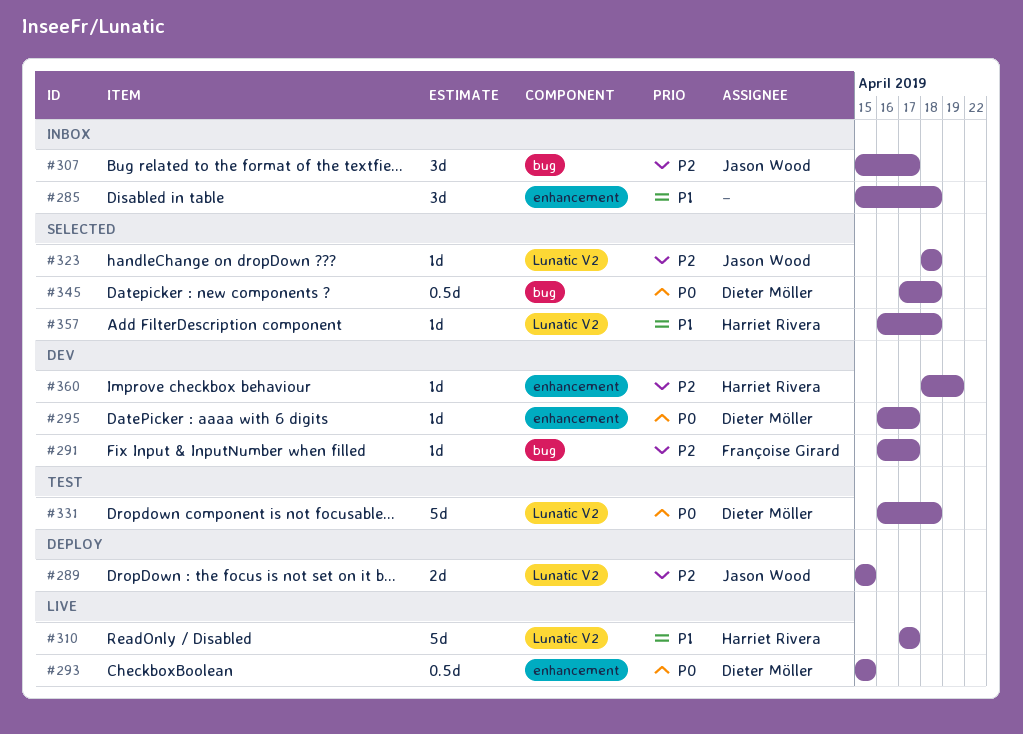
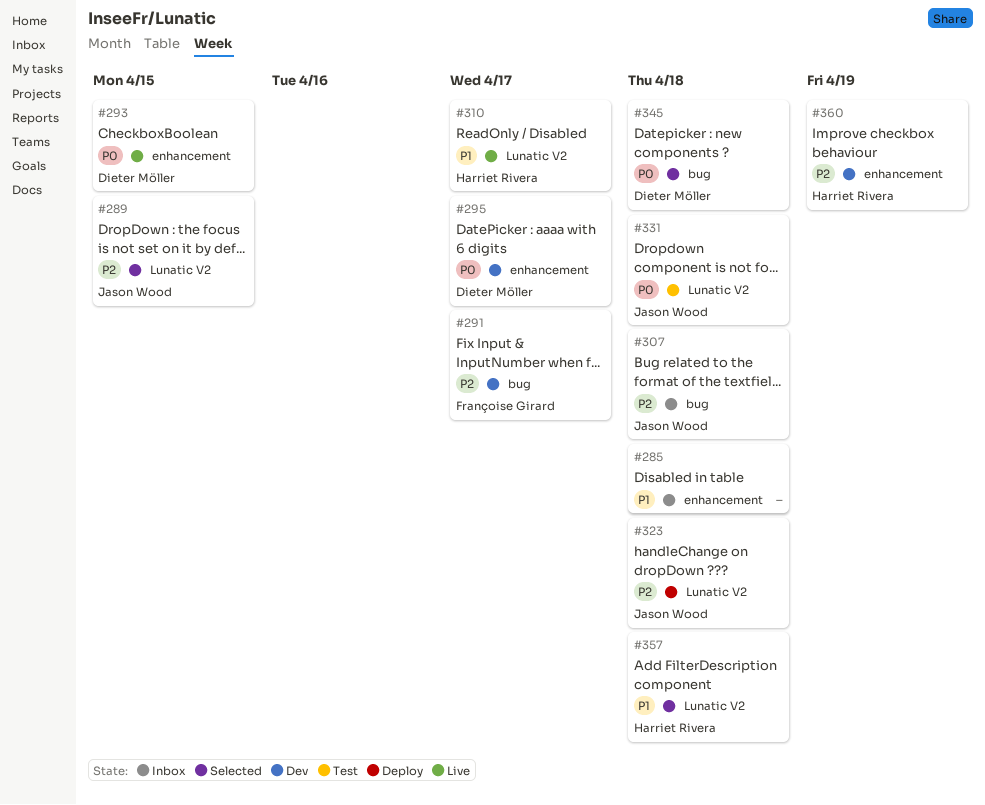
#289, status: Deploy -> Selected
#307, due: Apr 17 -> Apr 18
#323, status: Selected -> Deploy
#331, owner: Dieter Möller -> Jason Wood

